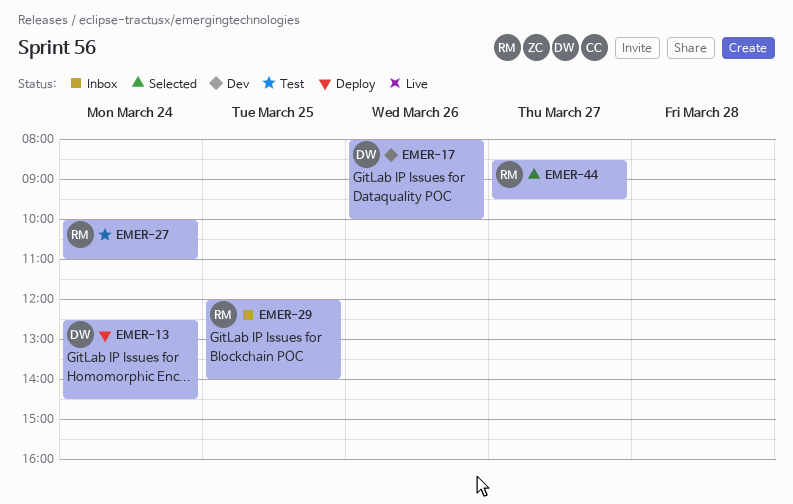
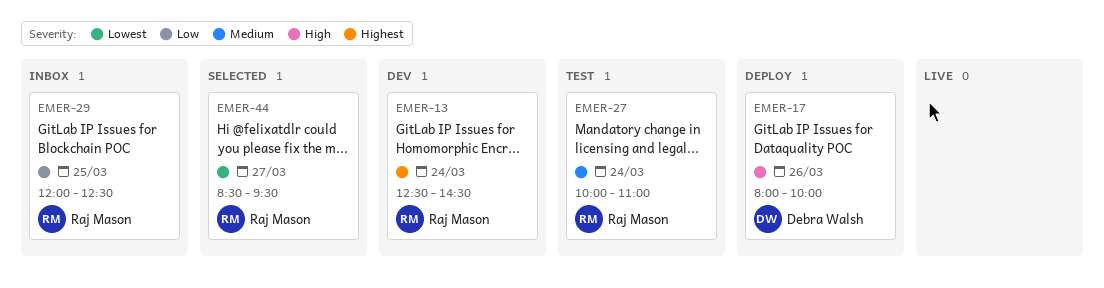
EMER-13, status: Deploy -> Dev
EMER-13, owner: Debra Walsh -> Raj Mason
EMER-17, status: Dev -> Deploy
EMER-29, ends: 14:00 -> 12:30

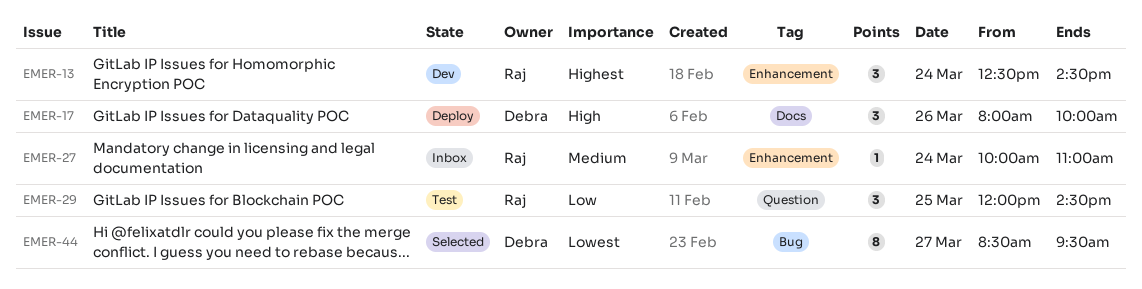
EMER-27, status: Test -> Inbox
EMER-29, status: Inbox -> Test
EMER-29, ends: 12:30 -> 14:30
EMER-44, owner: Raj Mason -> Debra Walsh

